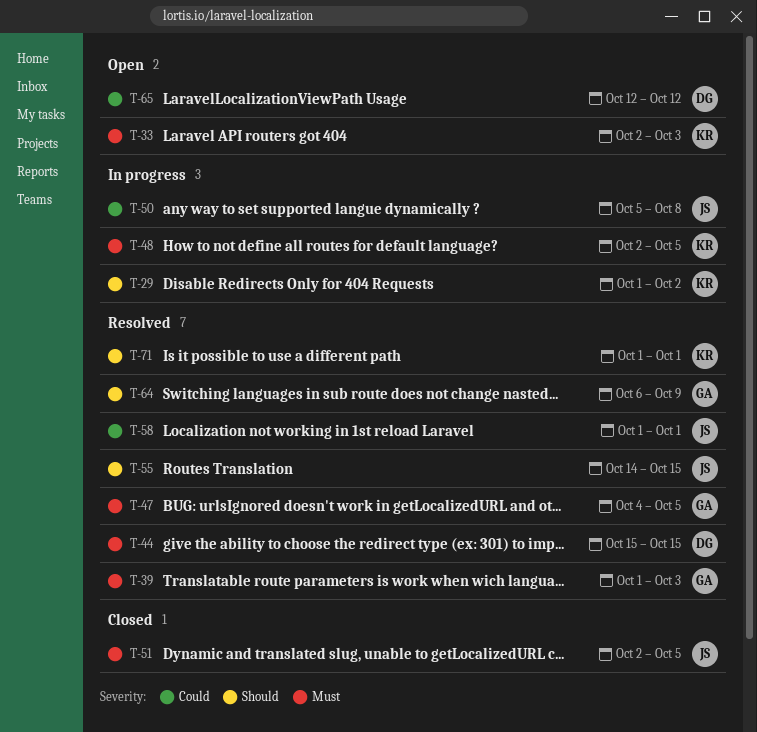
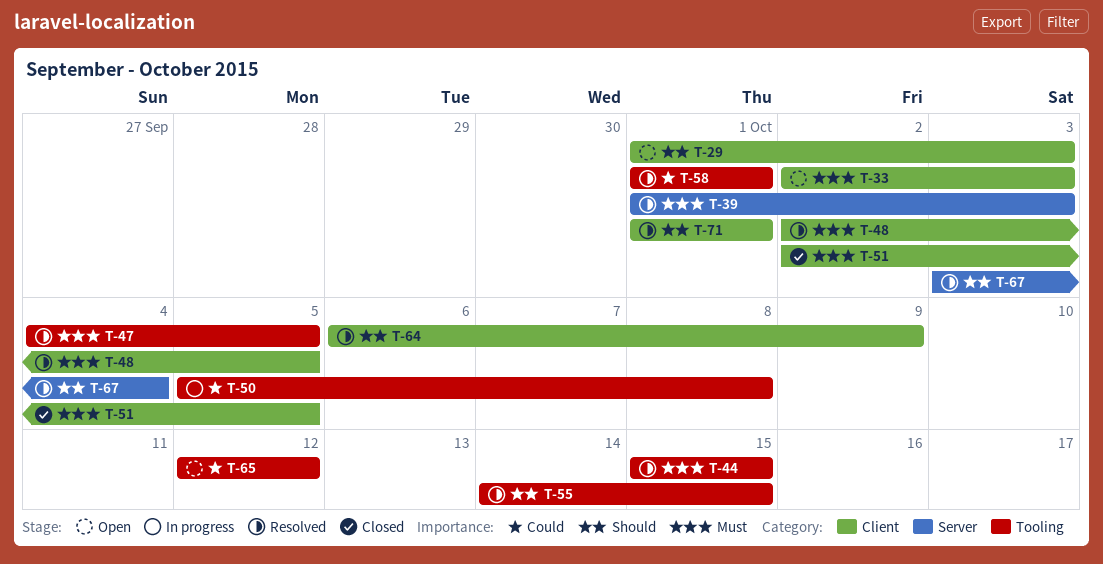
T-29, status: In progress -> Open
T-29, due: Oct 2 -> Oct 3
T-48, status: In progress -> Resolved
T-67: none -> present

